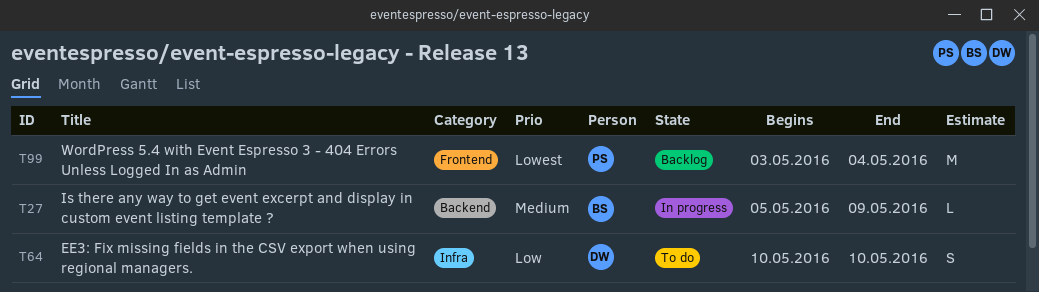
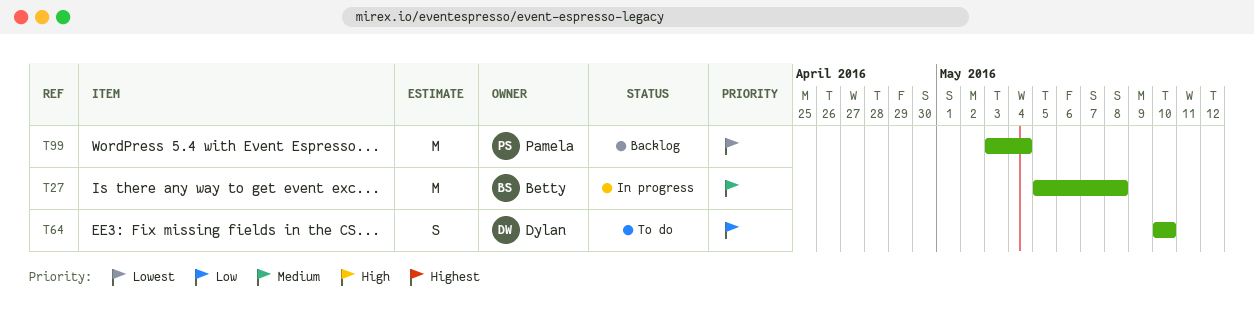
T27, estimate: L -> M
T27, due: May 9 -> May 8

